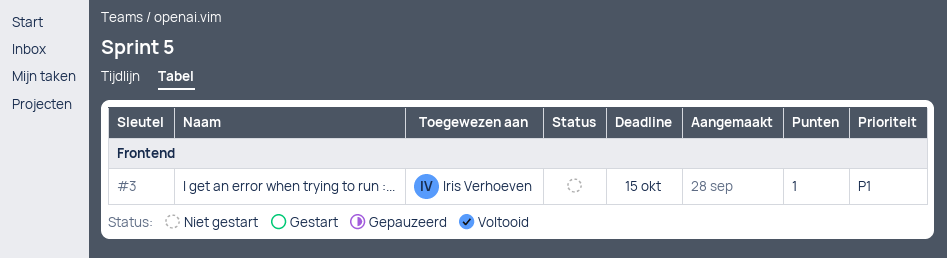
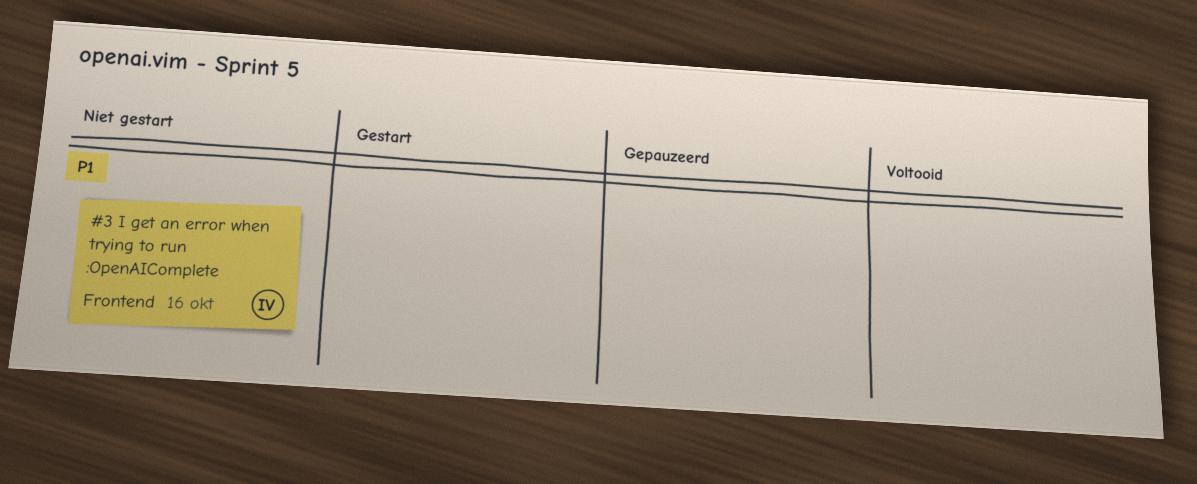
#3, due: Oct 15 -> Oct 16

